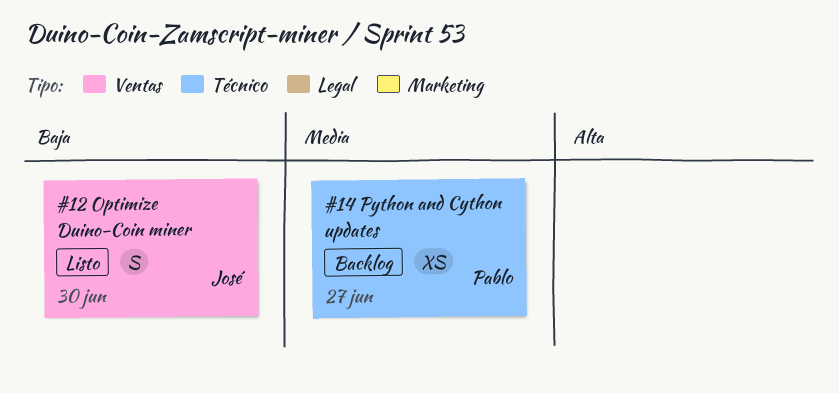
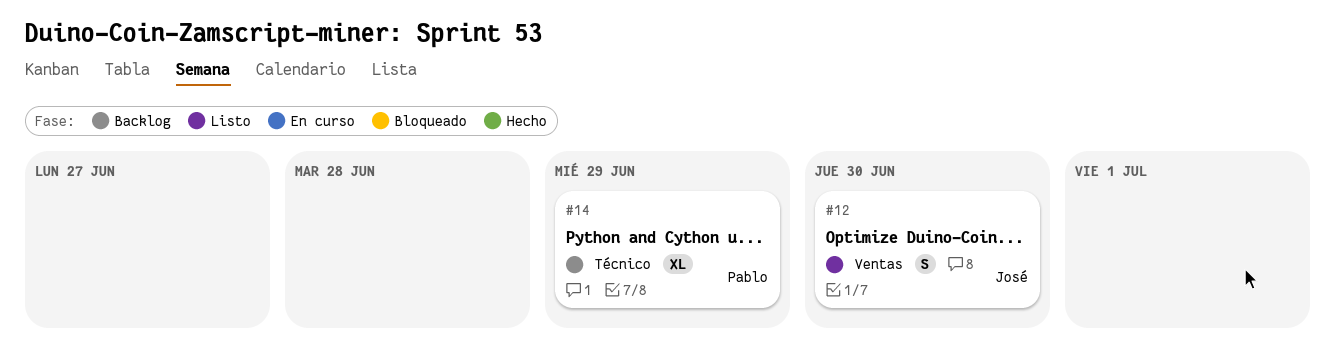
#14, estimate: XS -> XL
#14, due: Jun 27 -> Jun 29

